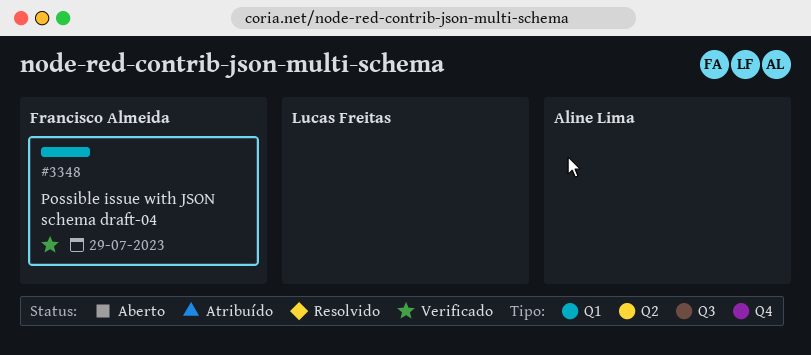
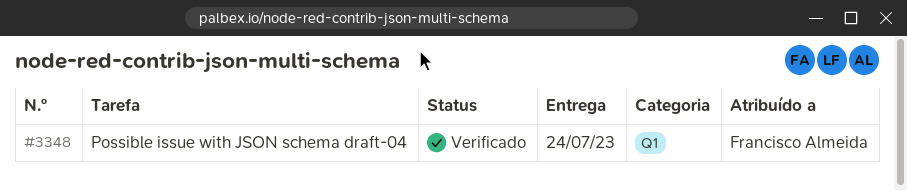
#3348, due: Jul 29 -> Jul 24

